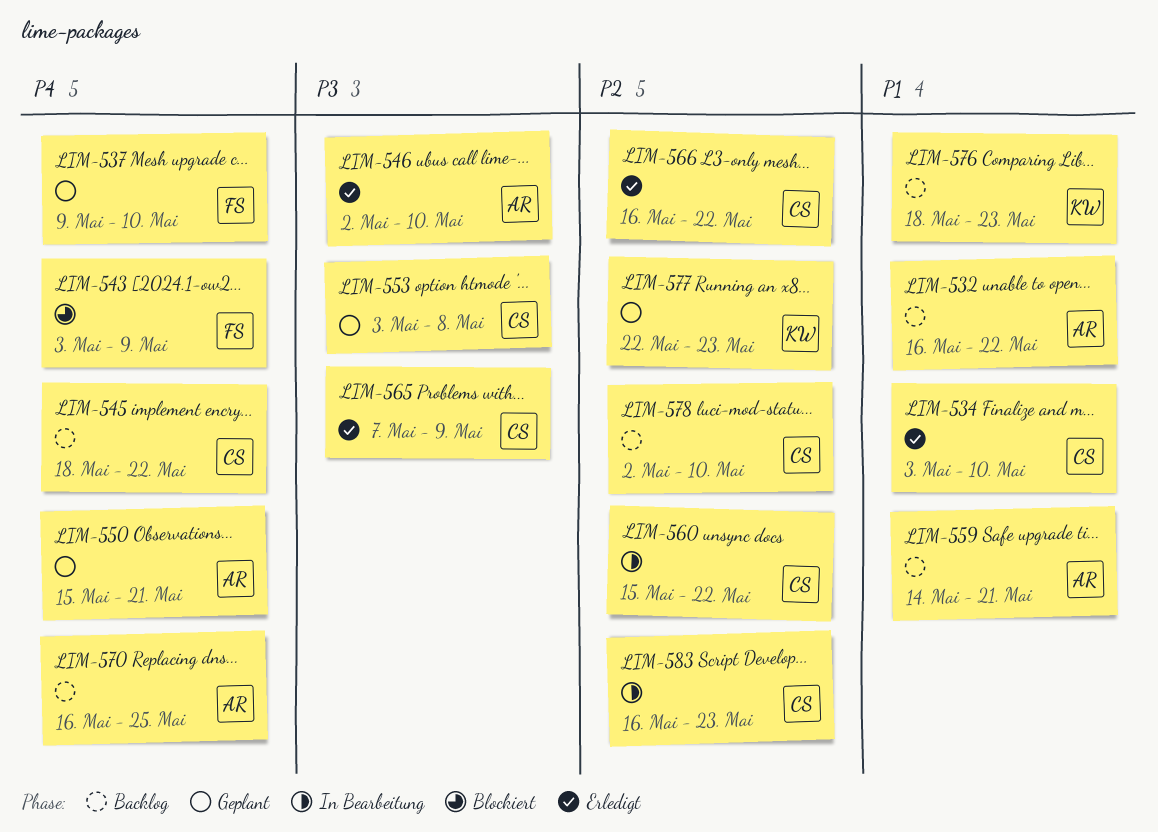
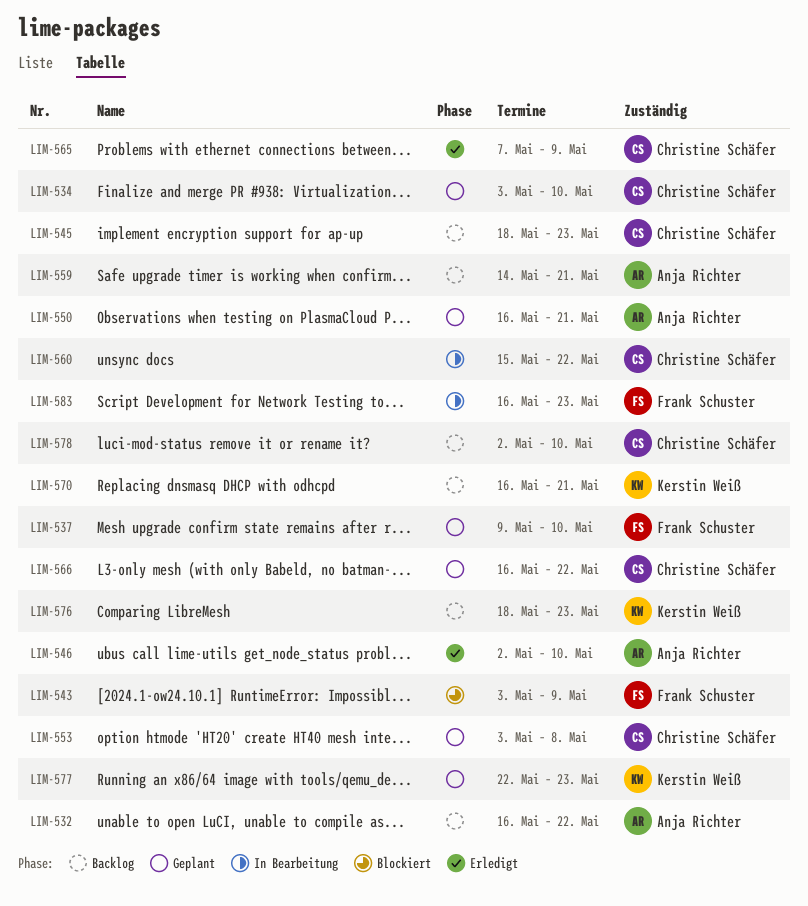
LIM-534, status: Erledigt -> Geplant
LIM-545, due: May 22 -> May 23
LIM-550, start: May 15 -> May 16
LIM-566, status: Erledigt -> Geplant
LIM-570, owner: Anja Richter -> Kerstin Weiß
LIM-570, due: May 25 -> May 21
LIM-583, owner: Christine Schäfer -> Frank Schuster

